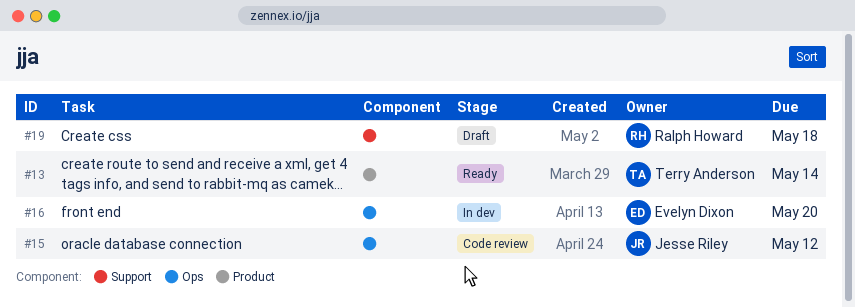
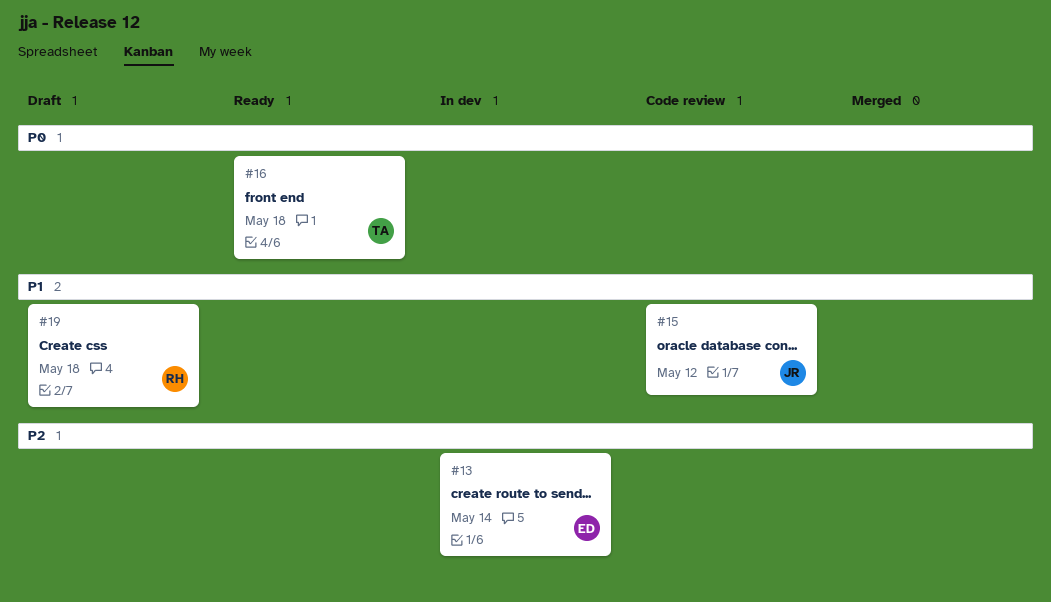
#13, status: Ready -> In dev
#13, owner: Terry Anderson -> Evelyn Dixon
#16, status: In dev -> Ready
#16, owner: Evelyn Dixon -> Terry Anderson
#16, due: May 20 -> May 18

